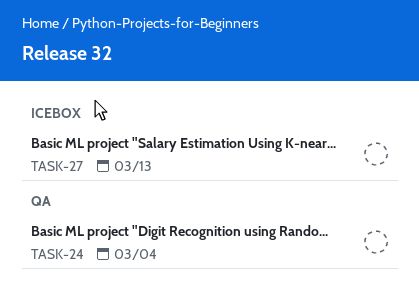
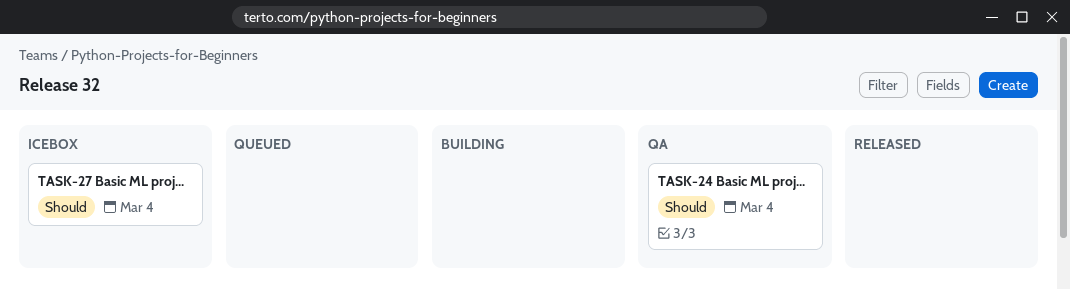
TASK-27, due: Mar 13 -> Mar 4

